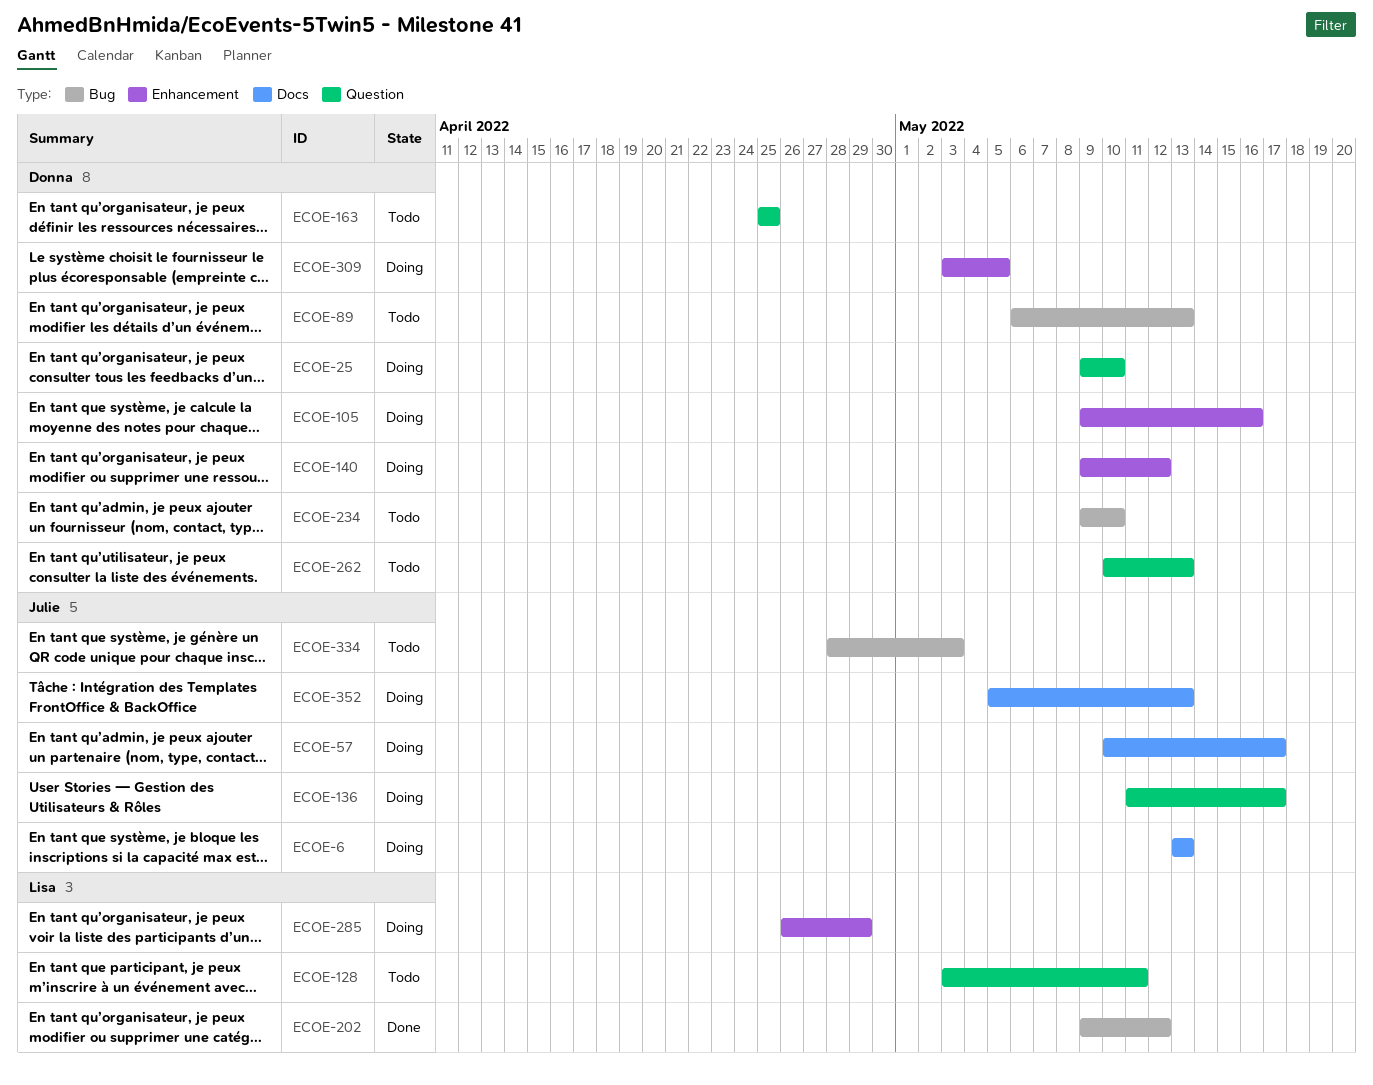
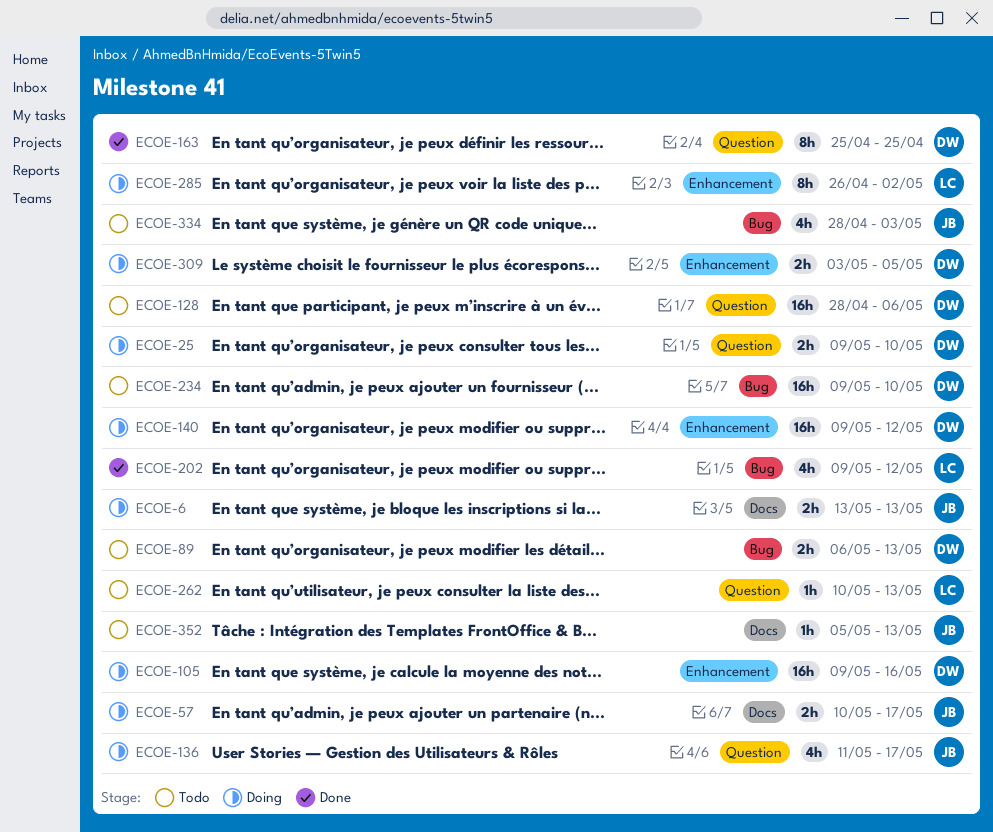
ECOE-128, owner: Lisa -> Donna
ECOE-128, start: May 3 -> Apr 28
ECOE-128, due: May 11 -> May 6
ECOE-163, status: Todo -> Done
ECOE-262, owner: Donna -> Lisa
ECOE-285, due: Apr 29 -> May 2
ECOE-352, status: Doing -> Todo

